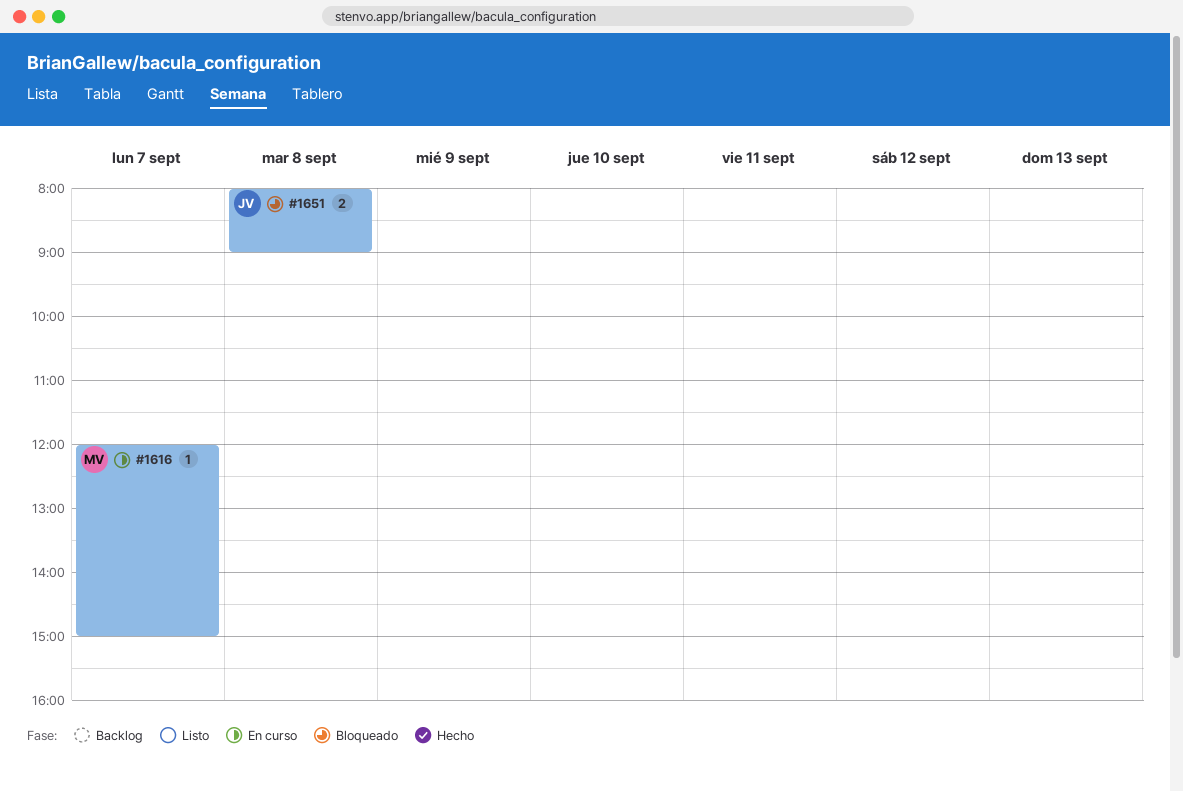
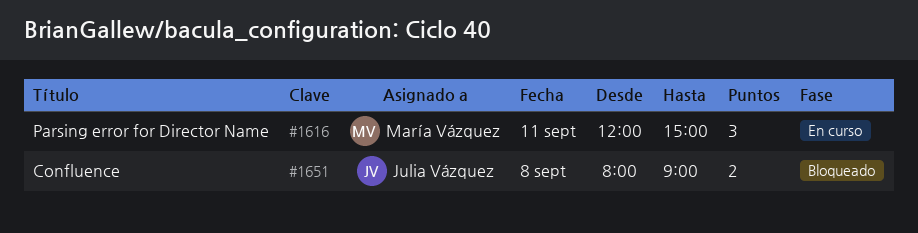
#1616, estimate: 1 -> 3
#1616, day: Sep 7 -> Sep 11

